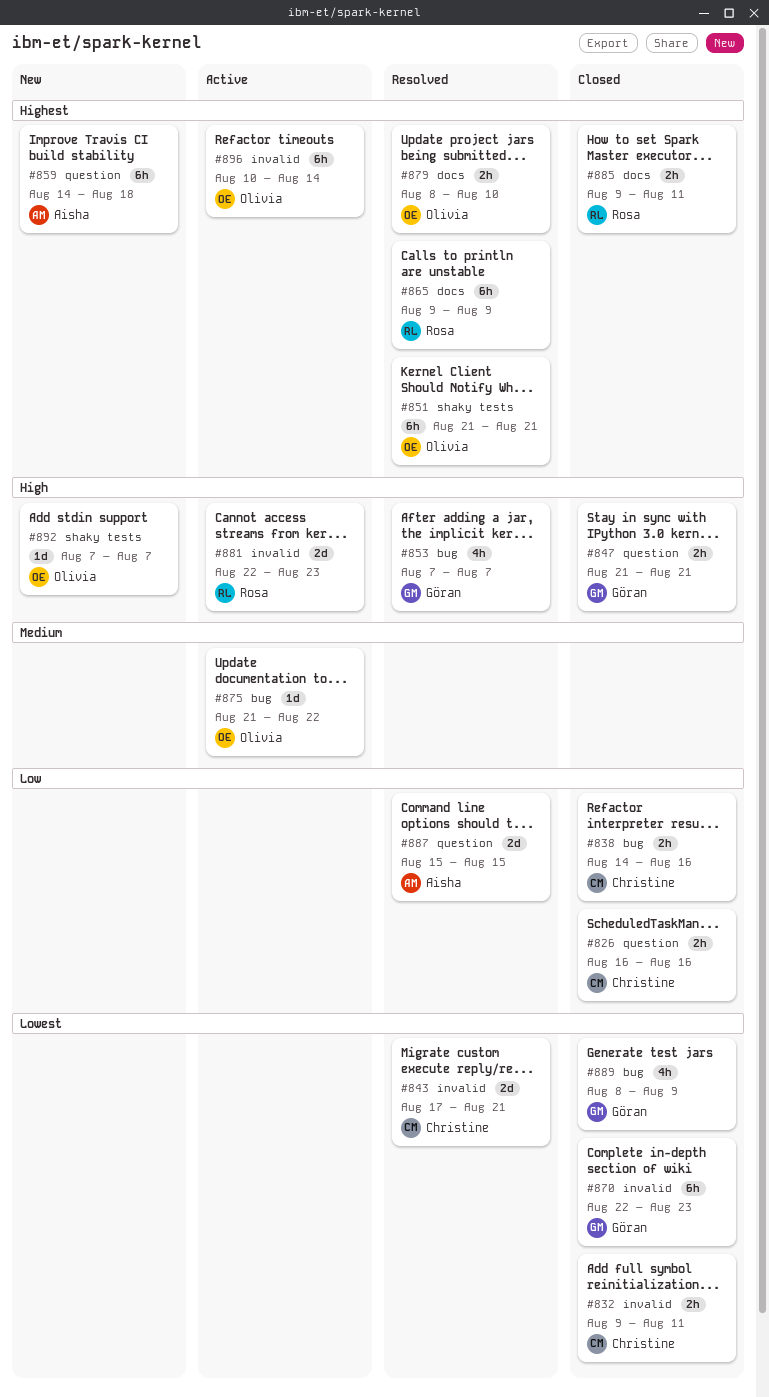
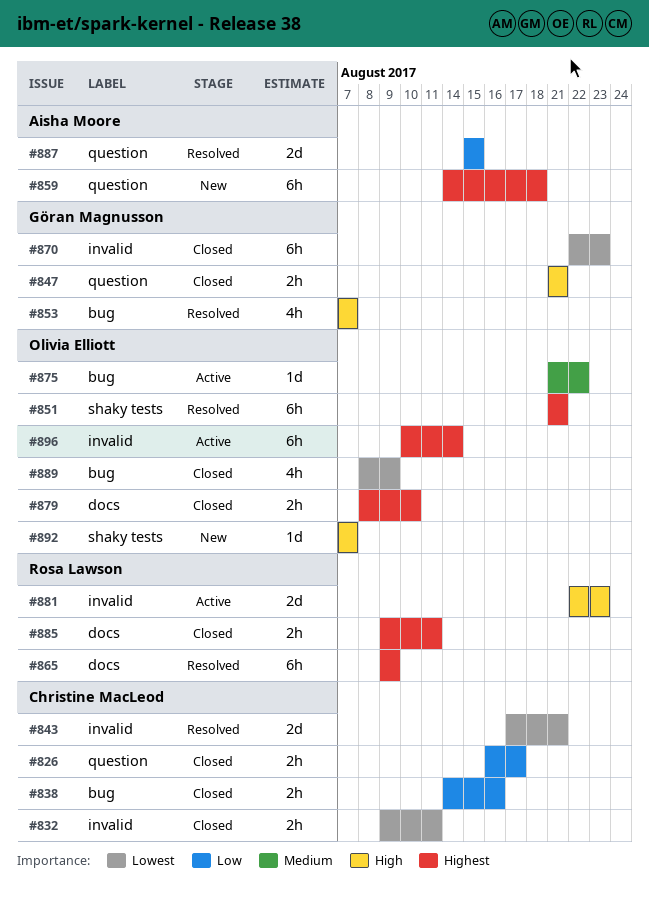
#826, due: Aug 16 -> Aug 17
#879, status: Resolved -> Closed
#889, owner: Göran Magnusson -> Olivia Elliott

